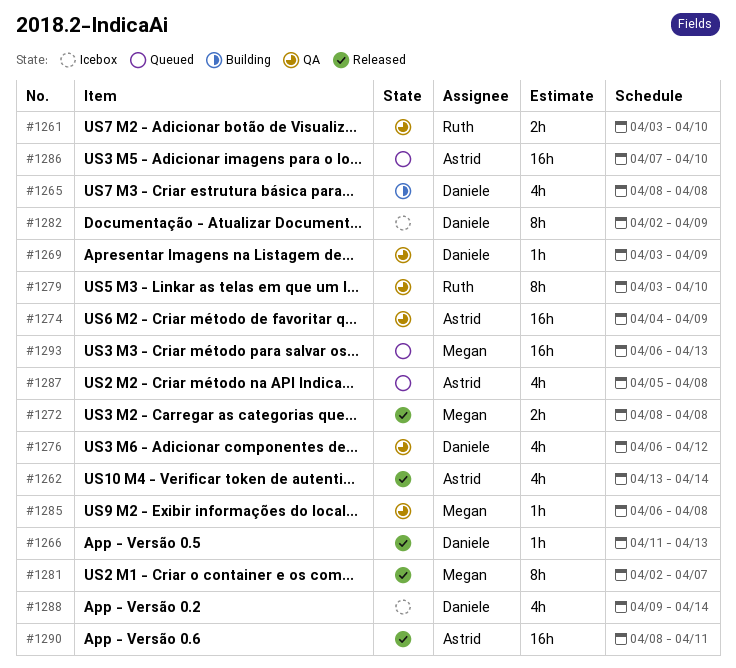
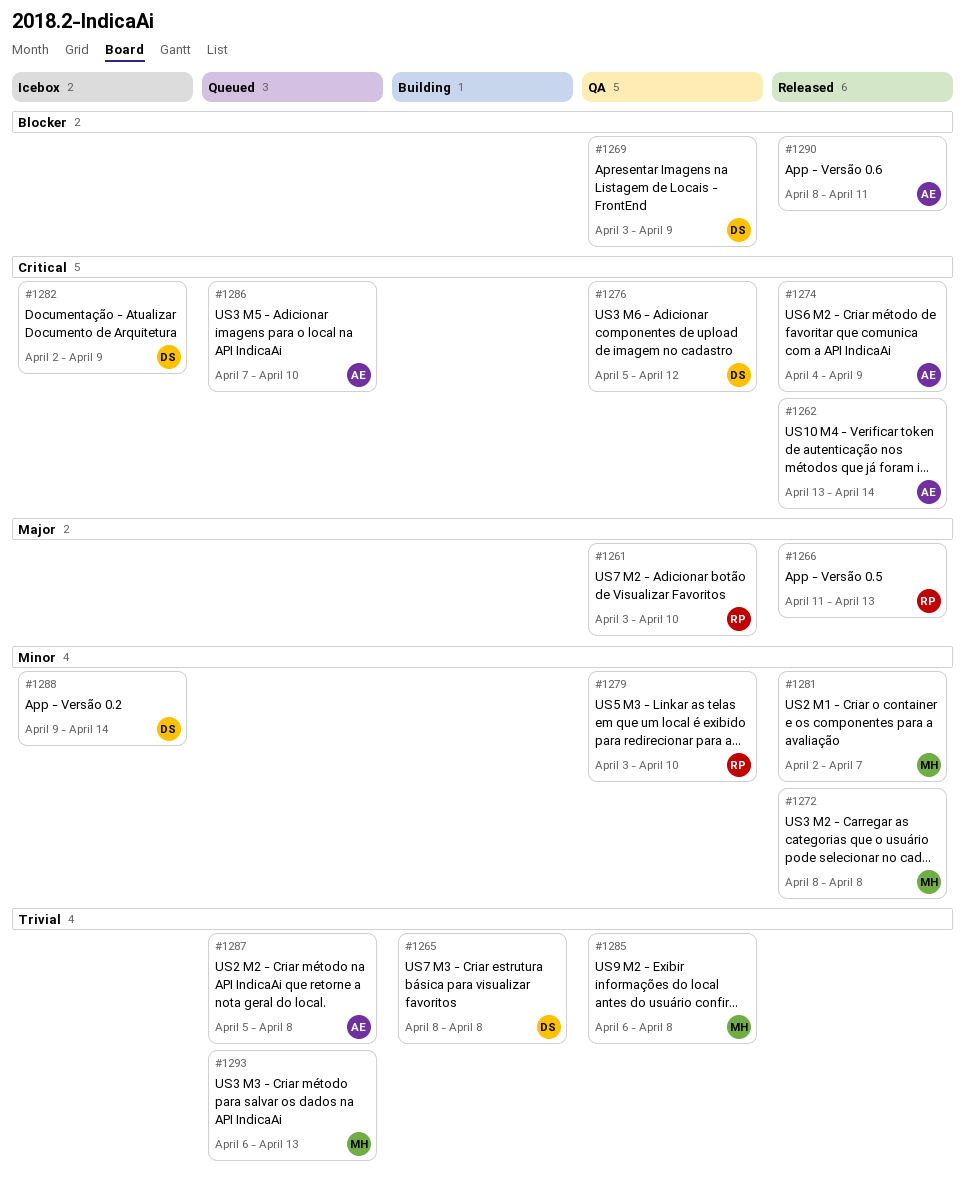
#1266, owner: Daniele -> Ruth
#1274, status: QA -> Released
#1276, start: Apr 6 -> Apr 5

